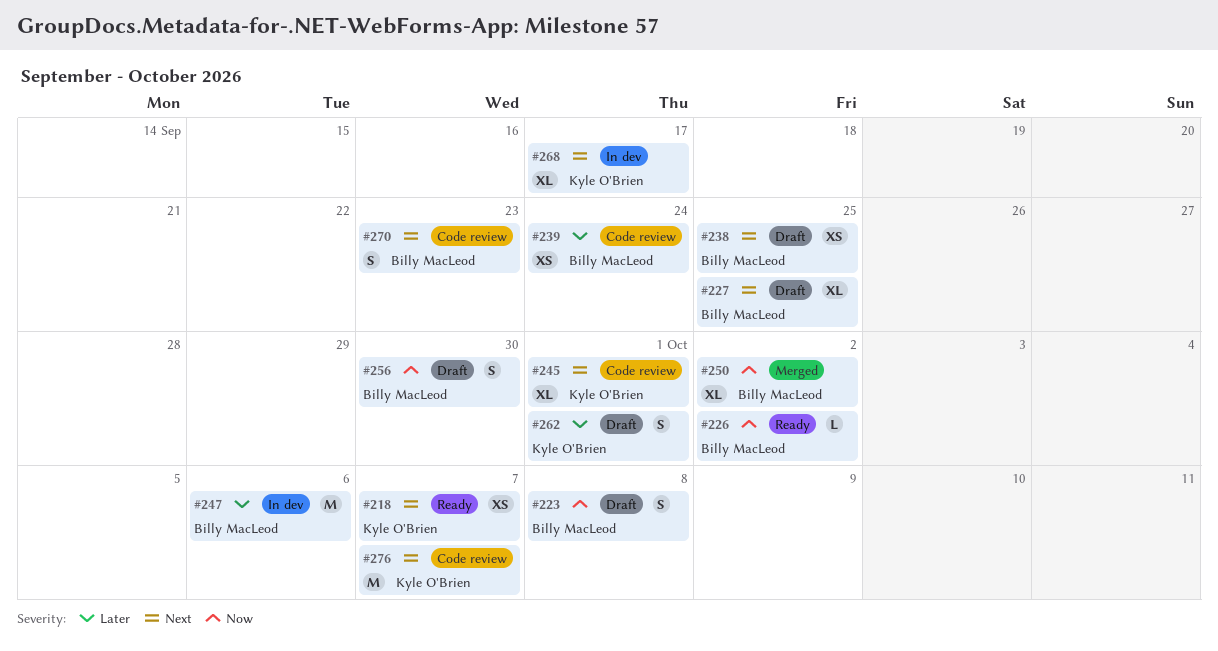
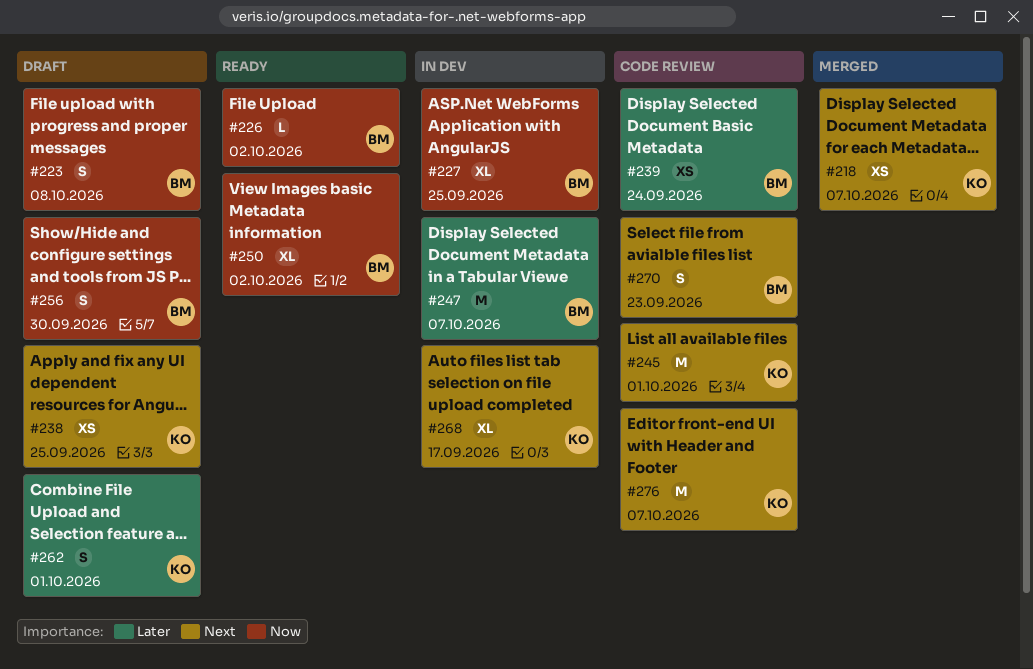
#218, status: Ready -> Merged
#227, status: Draft -> In dev
#227, priority: Next -> Now
#238, owner: Billy MacLeod -> Kyle O'Brien
#245, estimate: XL -> M
#247, due: Oct 6 -> Oct 7
#250, status: Merged -> Ready

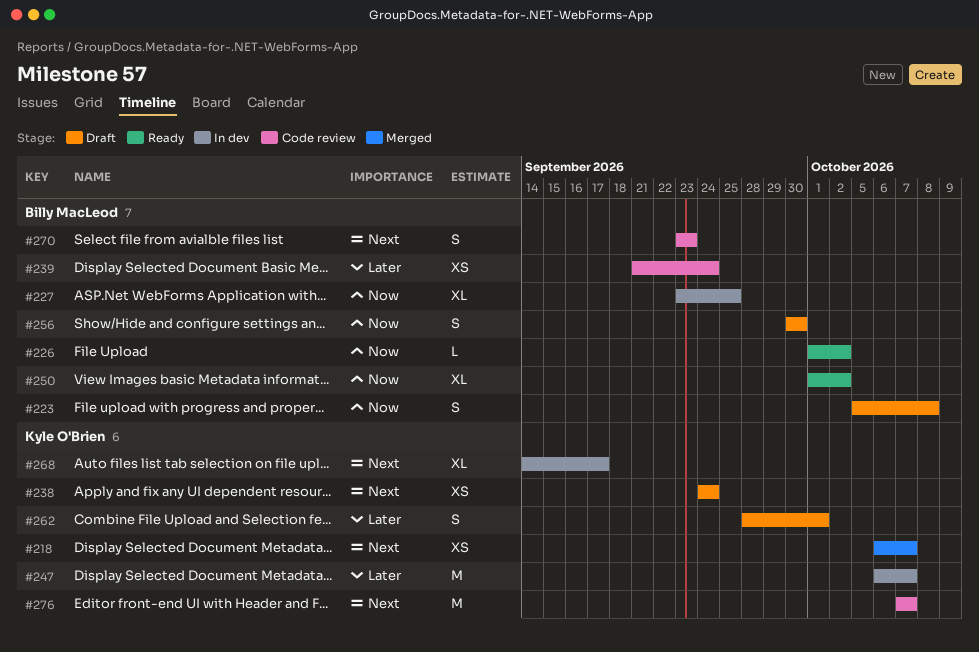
#238, due: Sep 25 -> Sep 24
#245: present -> none
#247, owner: Billy MacLeod -> Kyle O'Brien

